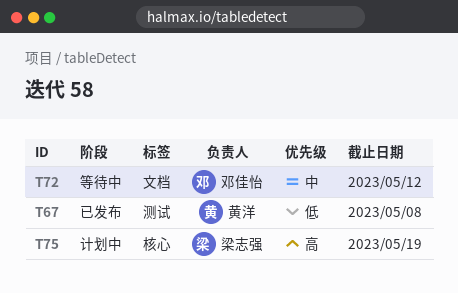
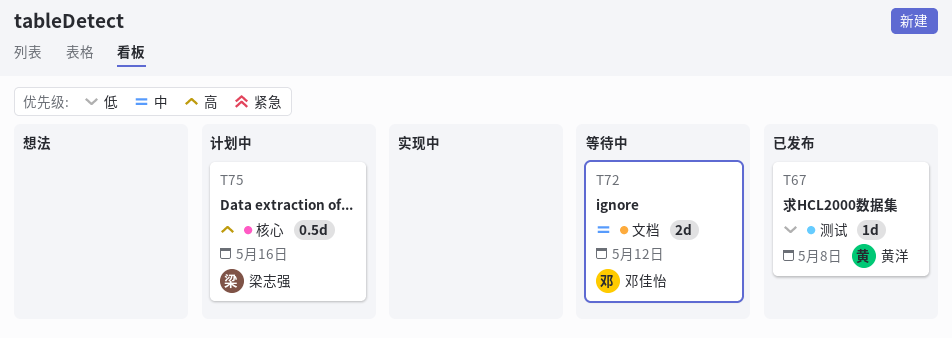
T75, due: May 19 -> May 16

